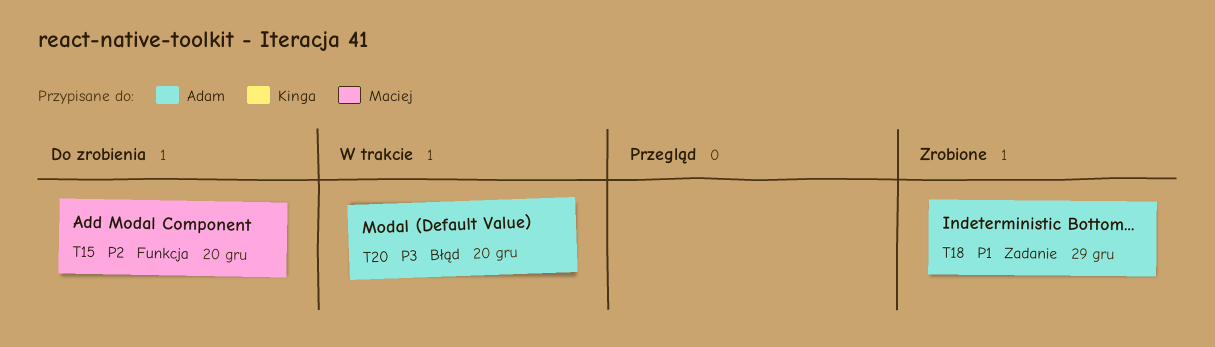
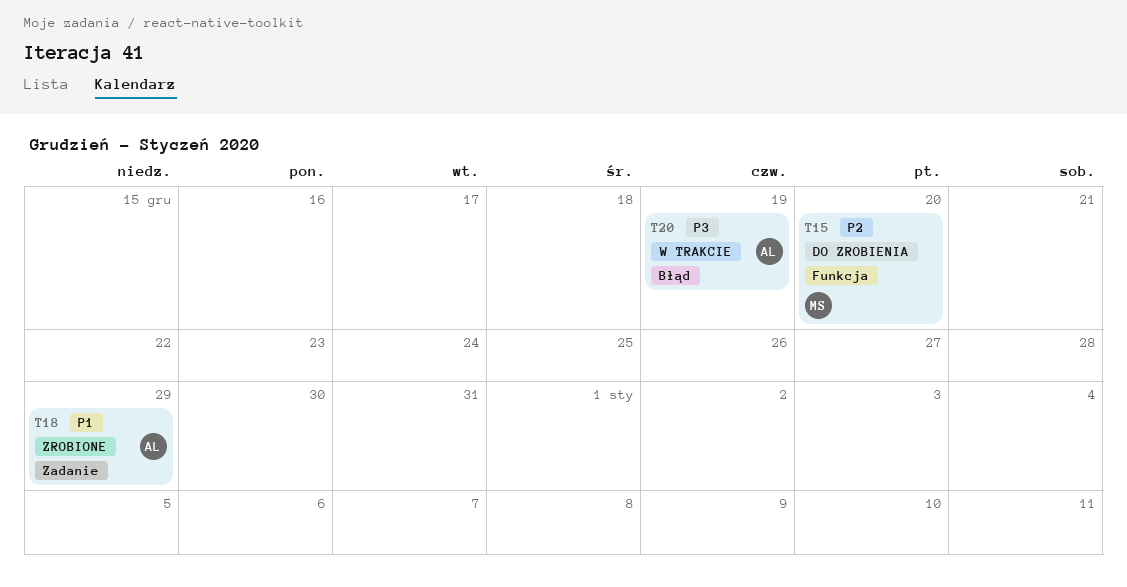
T20, due: Dec 20 -> Dec 19

